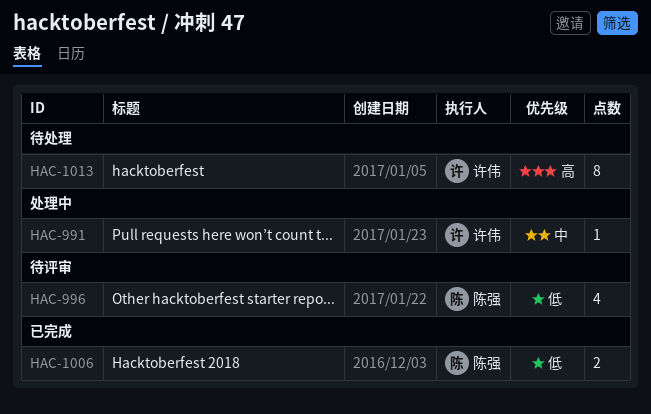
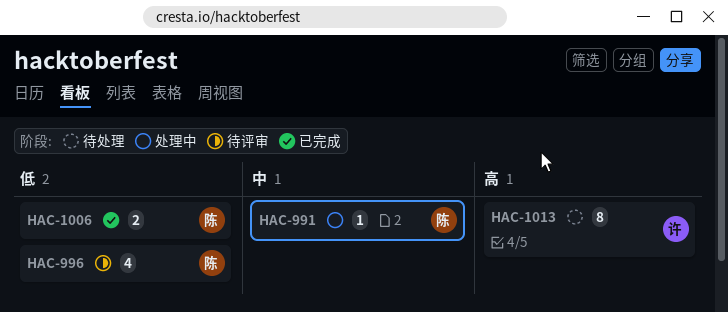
HAC-991, owner: 许伟 -> 陈强

